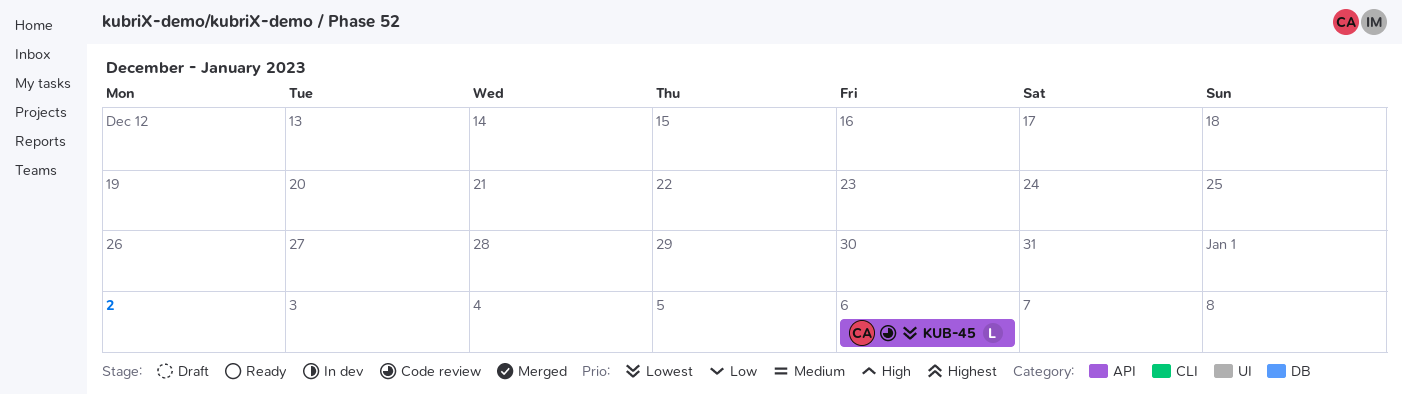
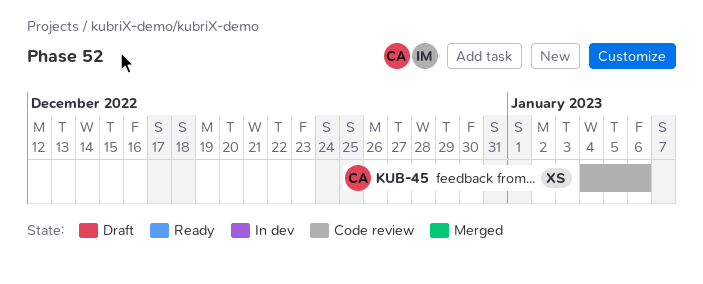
KUB-45, estimate: L -> XS
KUB-45, start: Jan 6 -> Jan 4

